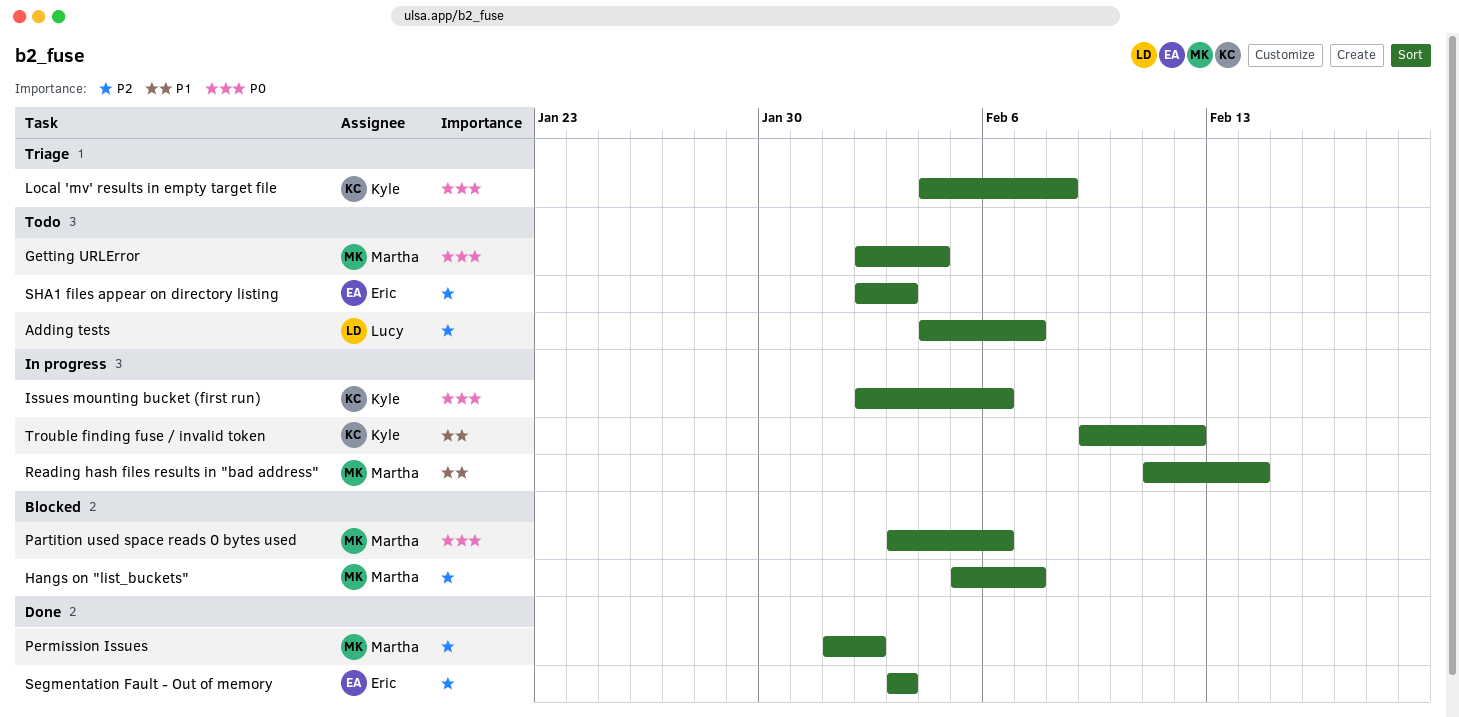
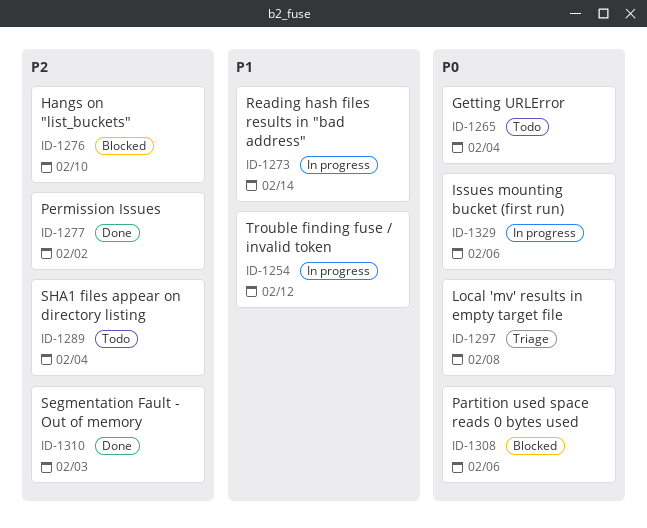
Adding tests: present -> none
Hangs on "list_buckets", due: Feb 7 -> Feb 10
SHA1 files appear on directory listing, due: Feb 3 -> Feb 4

